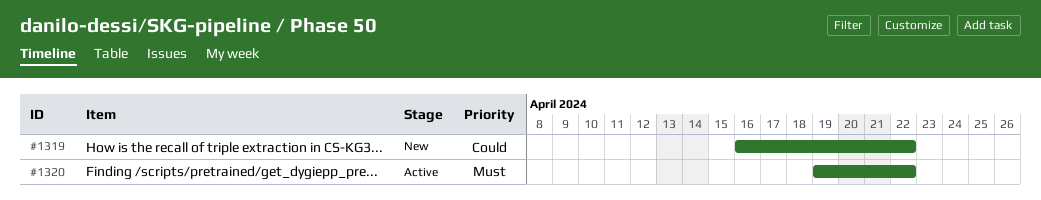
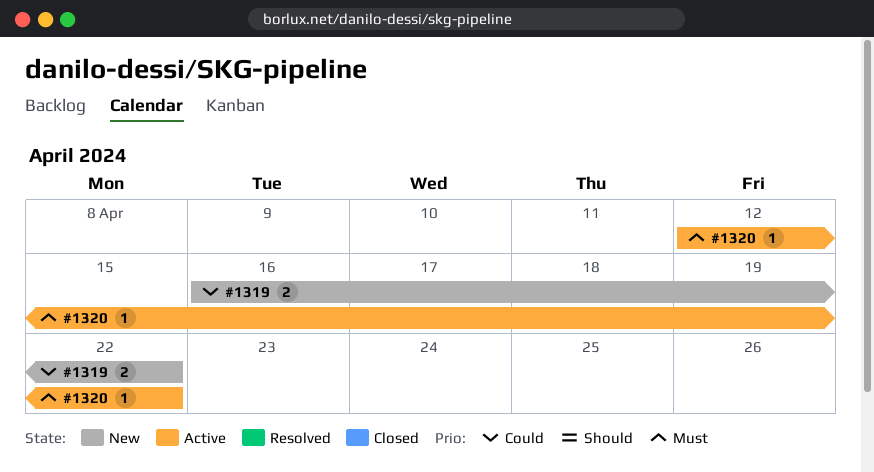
#1320, start: Apr 19 -> Apr 12

